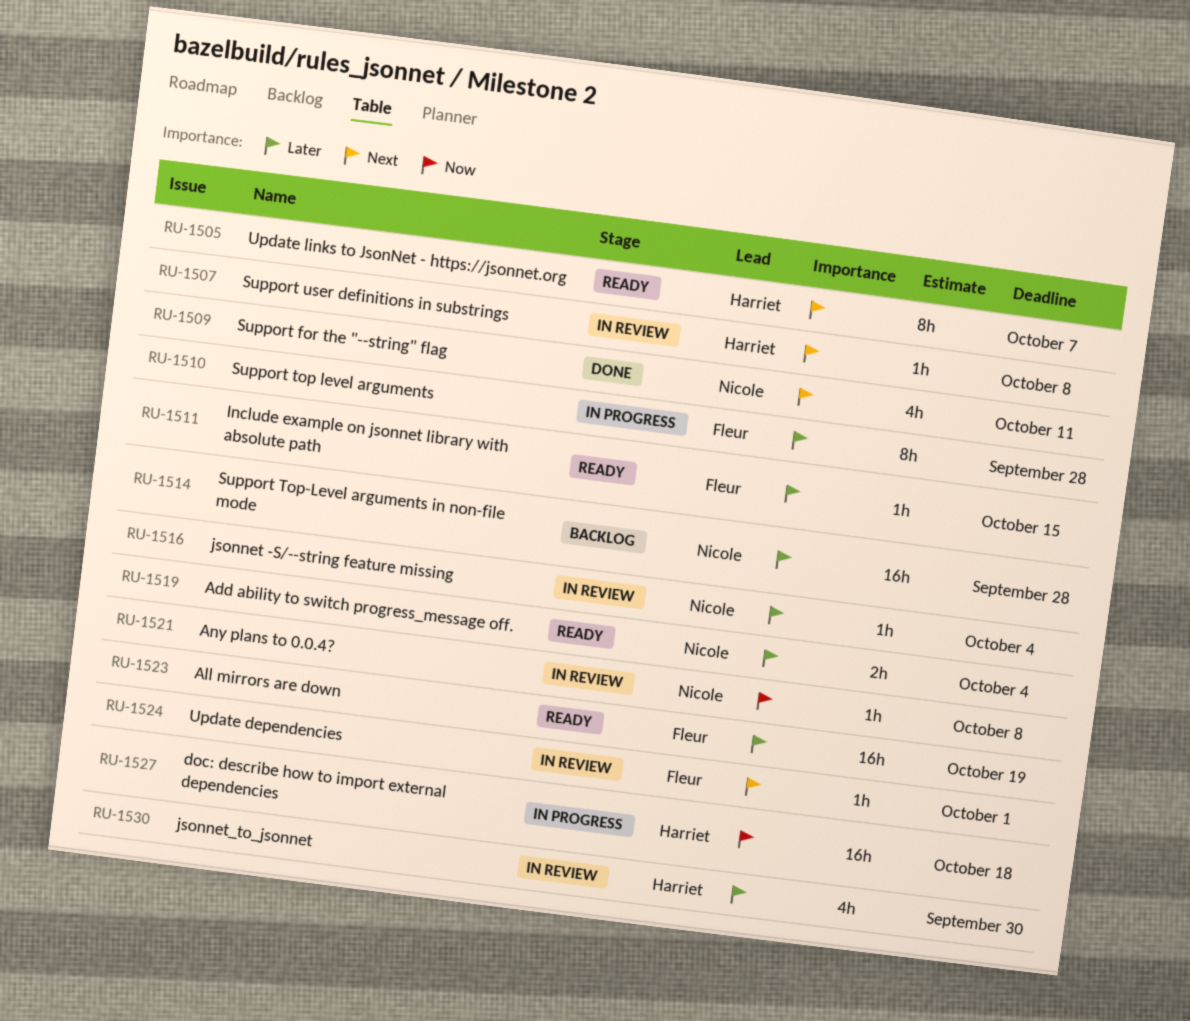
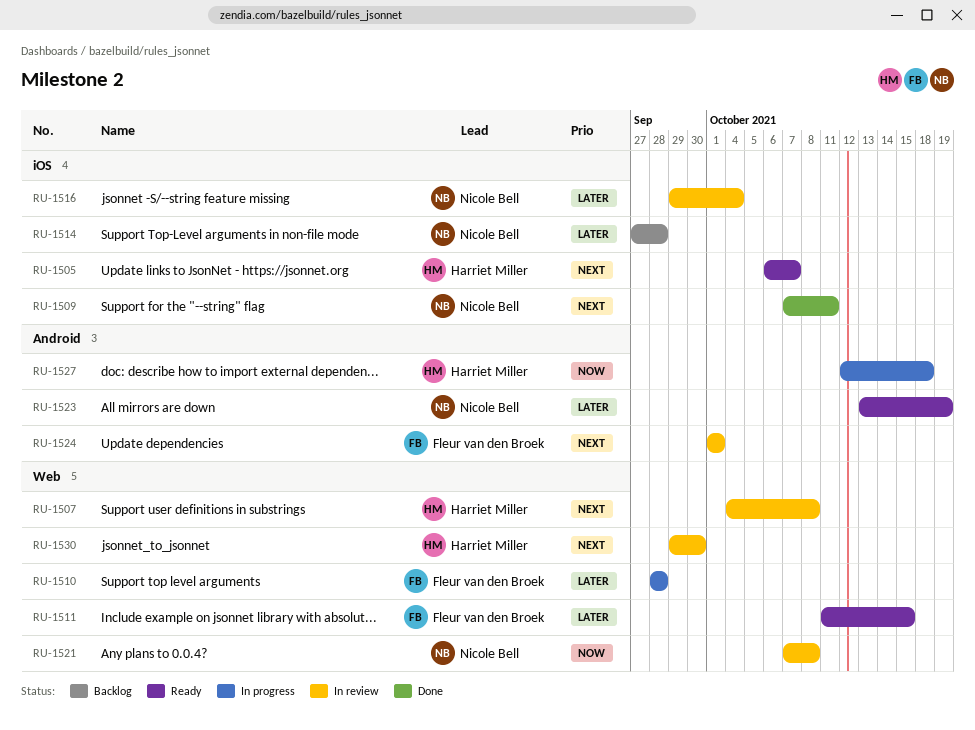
RU-1519: present -> none
RU-1523, owner: Fleur van den Broek -> Nicole Bell
RU-1530, priority: Later -> Next

